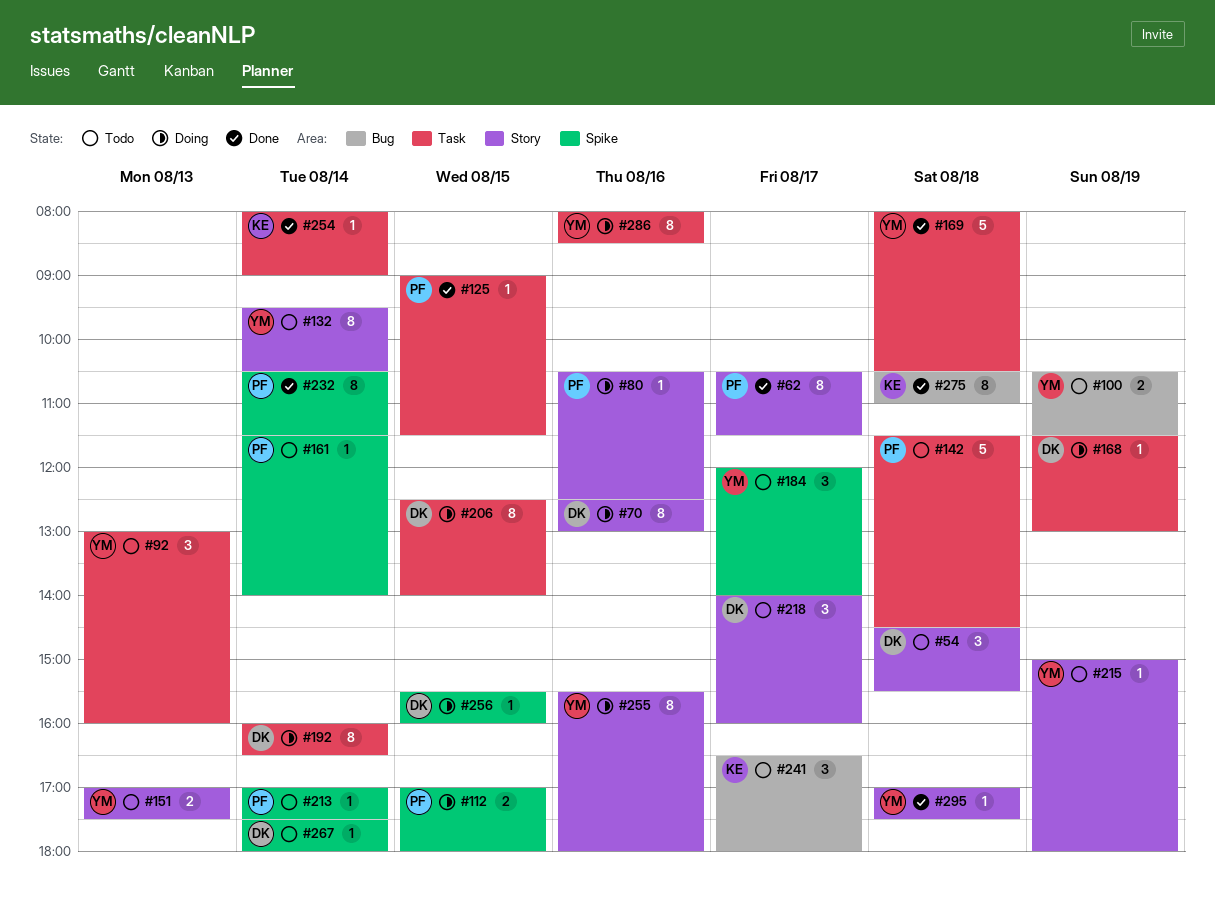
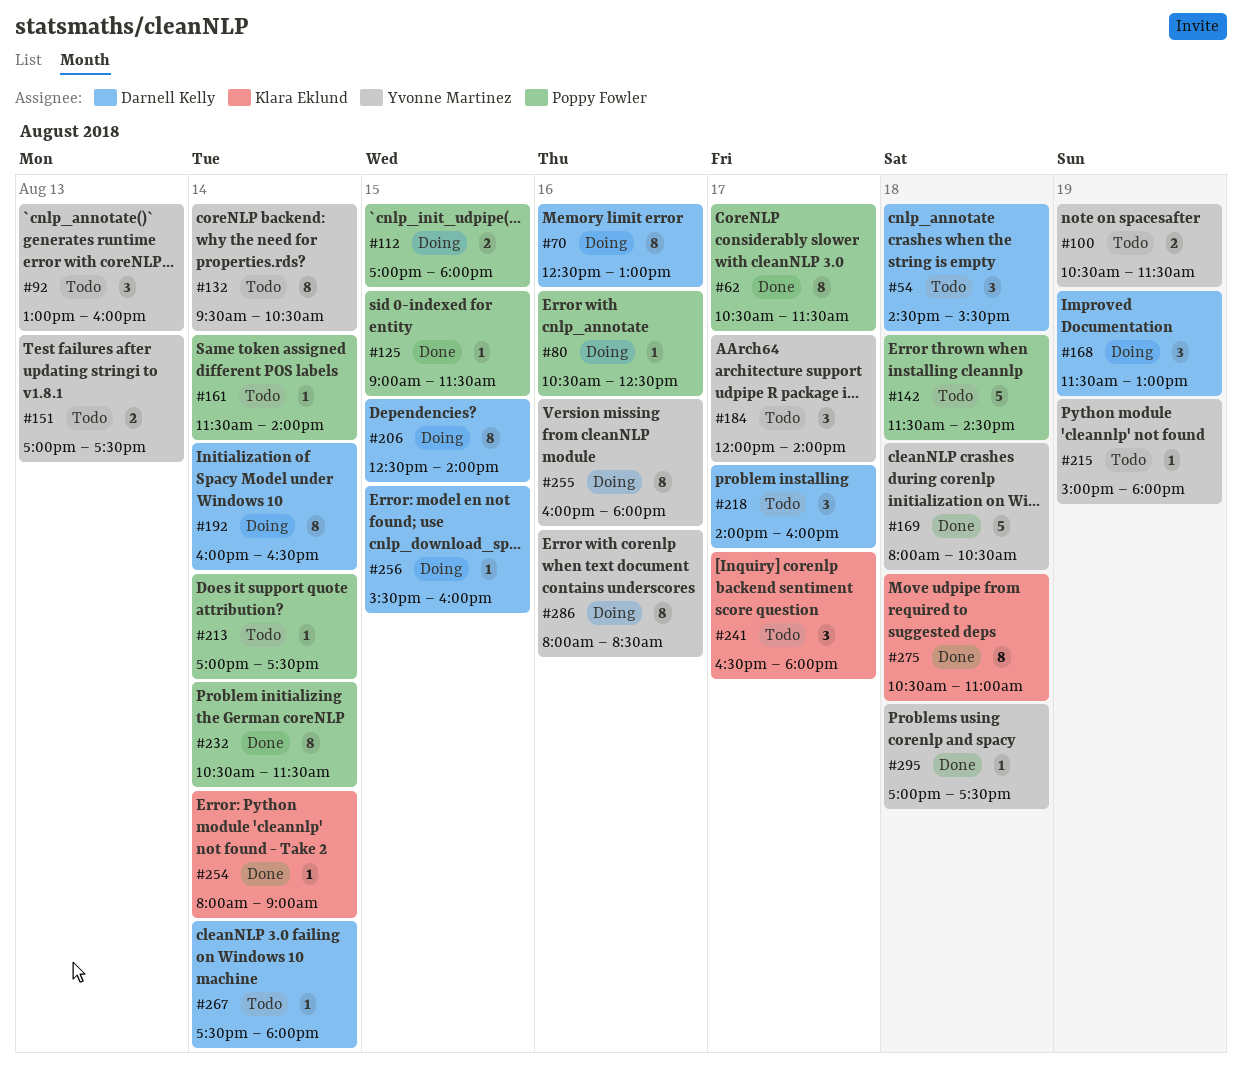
#168, estimate: 1 -> 3
#255, begins: 15:30 -> 16:00

